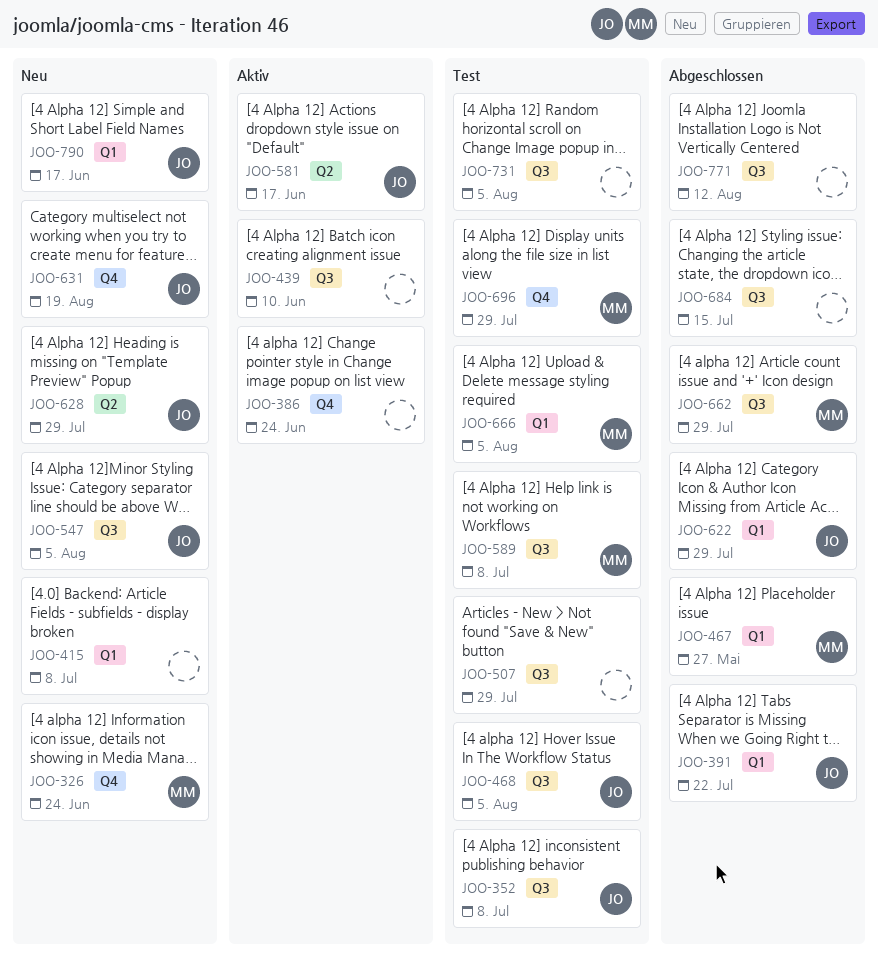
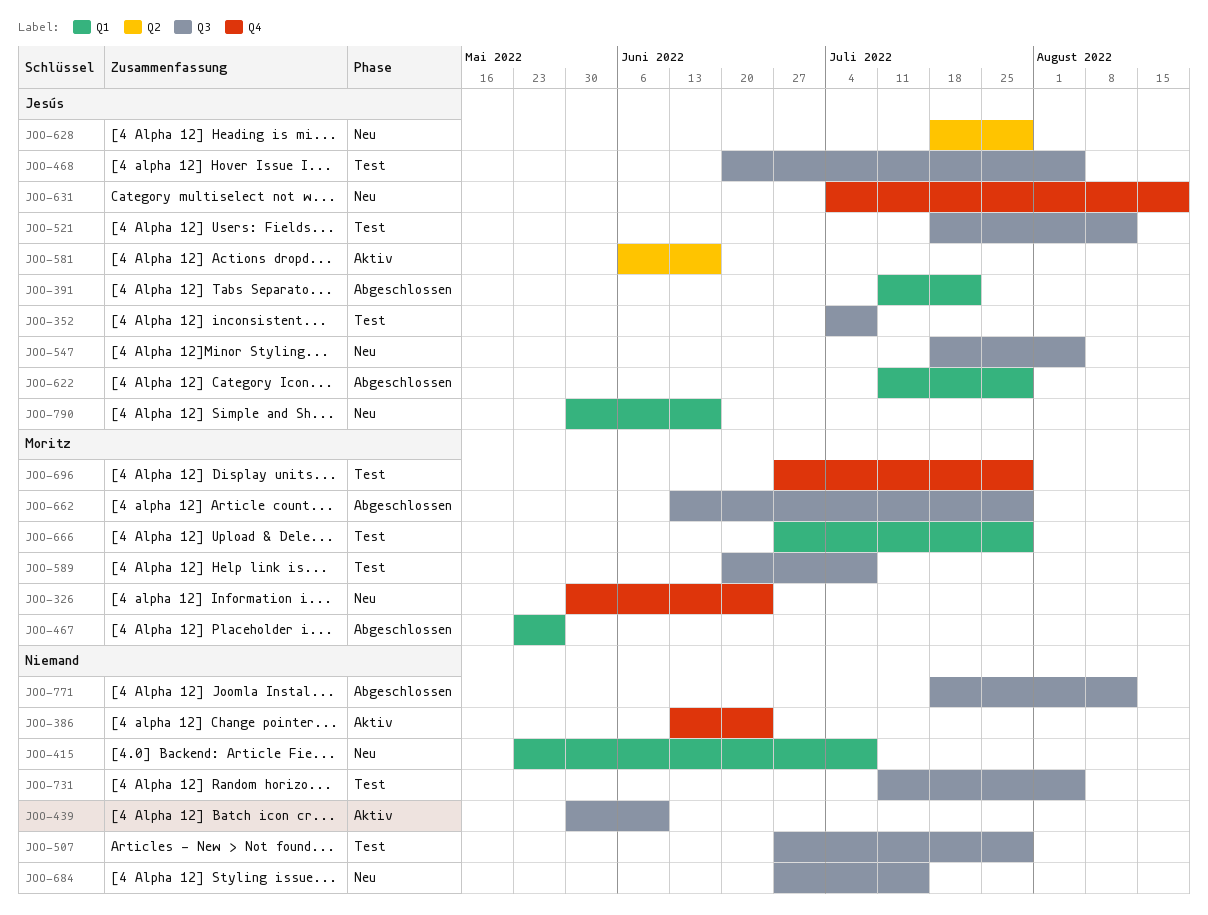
JOO-521: none -> present
JOO-666, due: Aug 5 -> Jul 29
JOO-684, status: Abgeschlossen -> Neu

